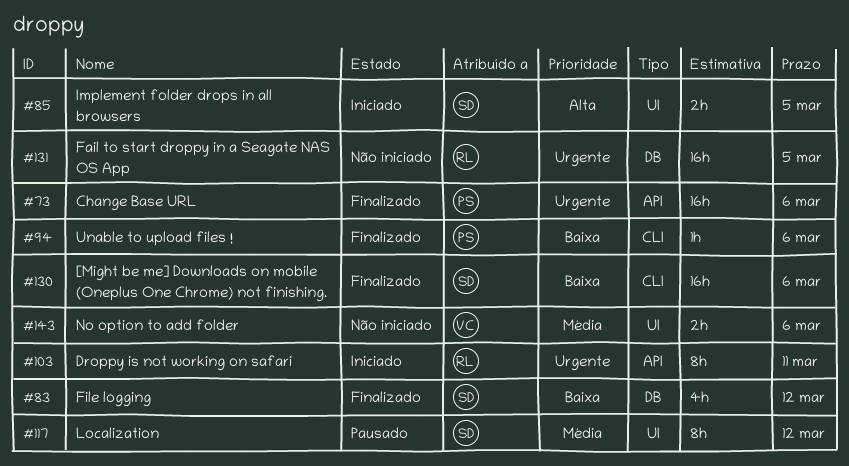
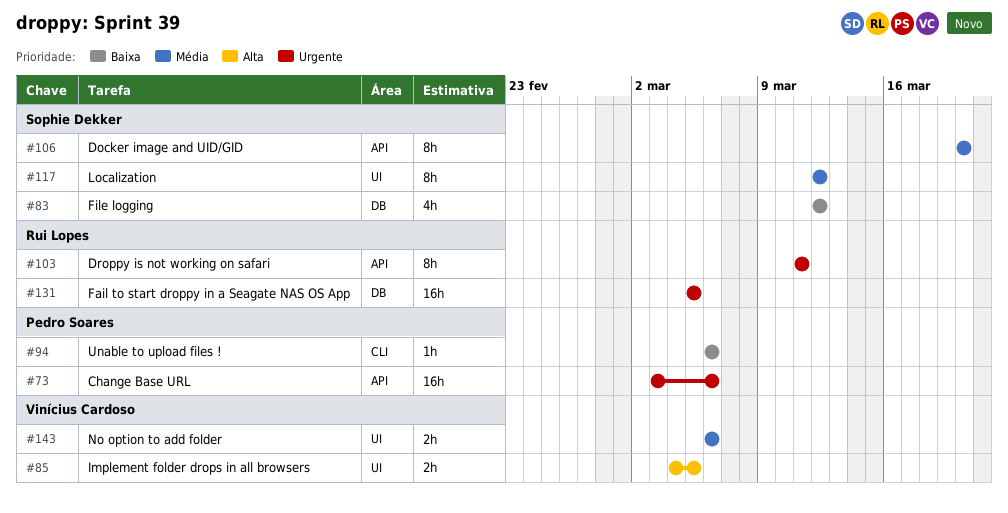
#85, owner: Sophie Dekker -> Vinícius Cardoso
#106: none -> present
#130: present -> none

